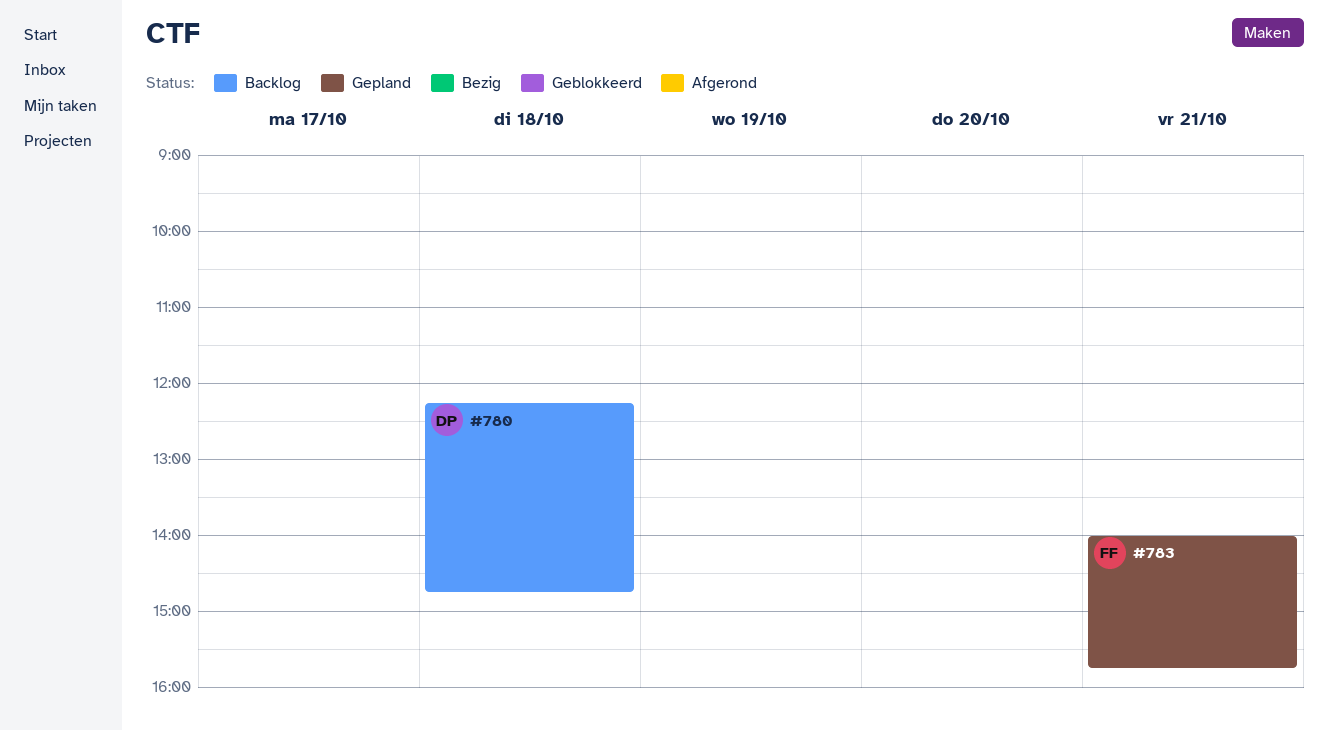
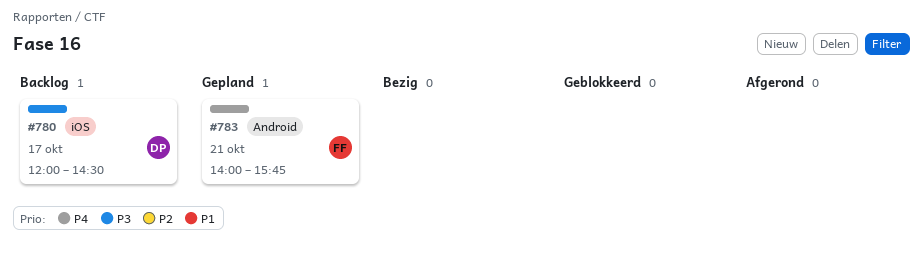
#780, day: Oct 18 -> Oct 17
#780, begins: 12:15 -> 12:00
#780, ends: 14:45 -> 14:30

